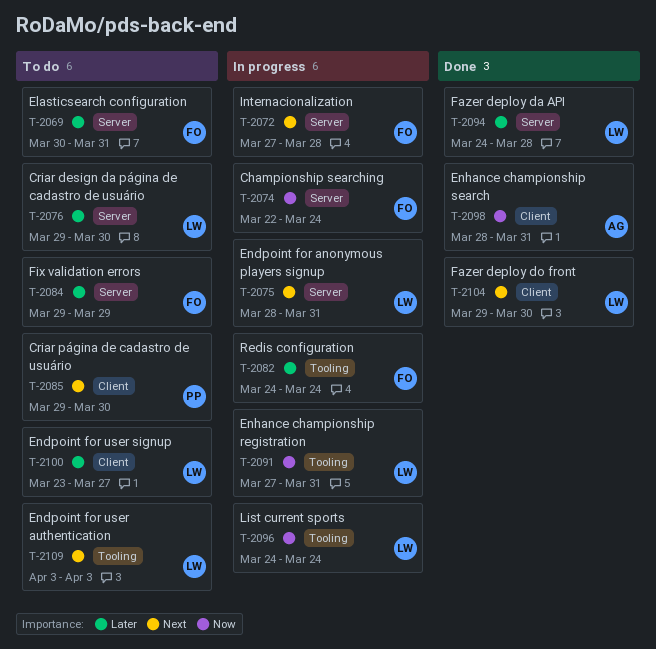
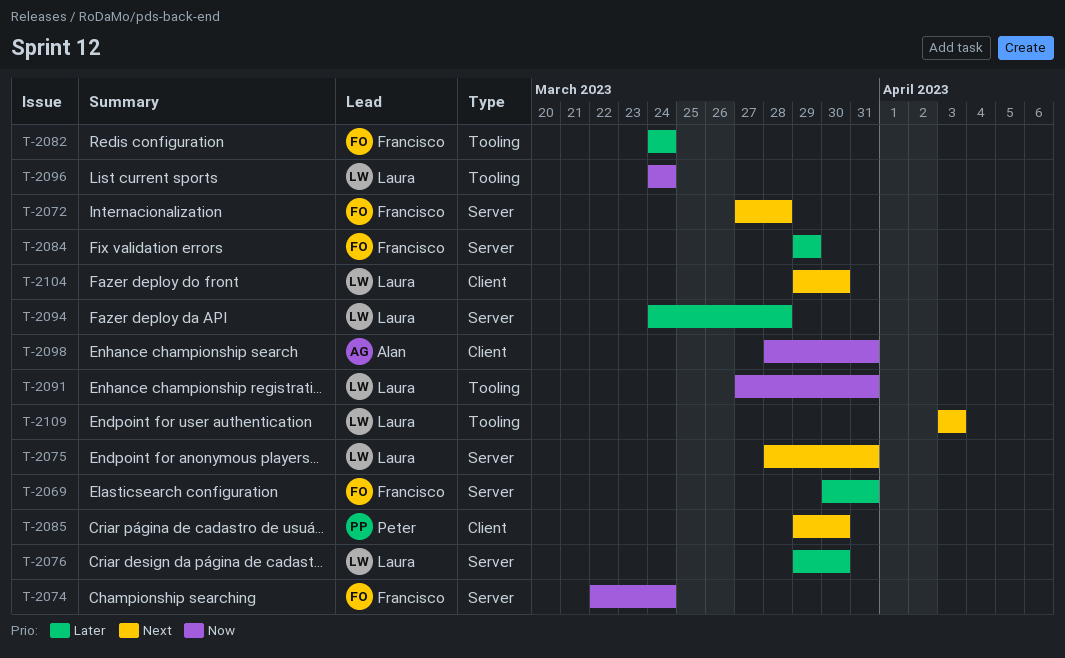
T-2100: present -> none

